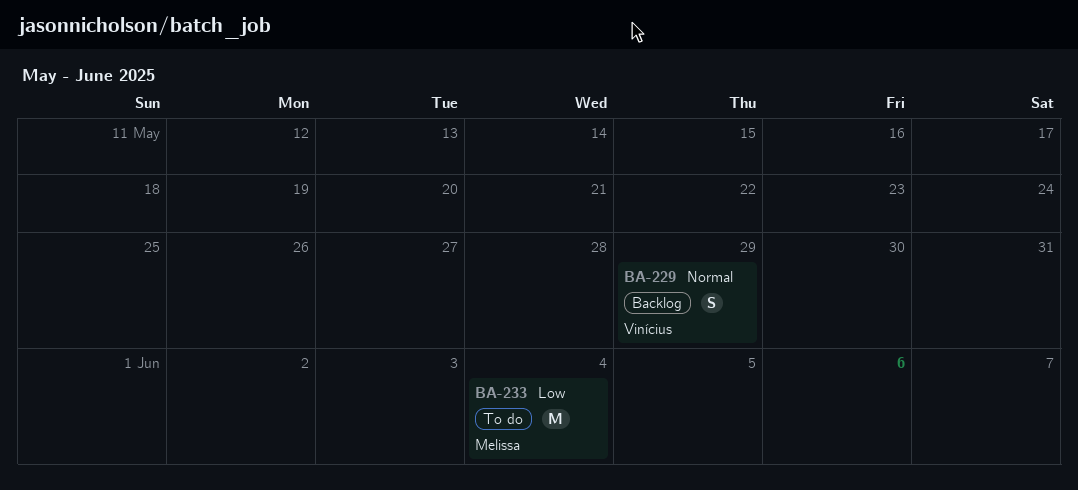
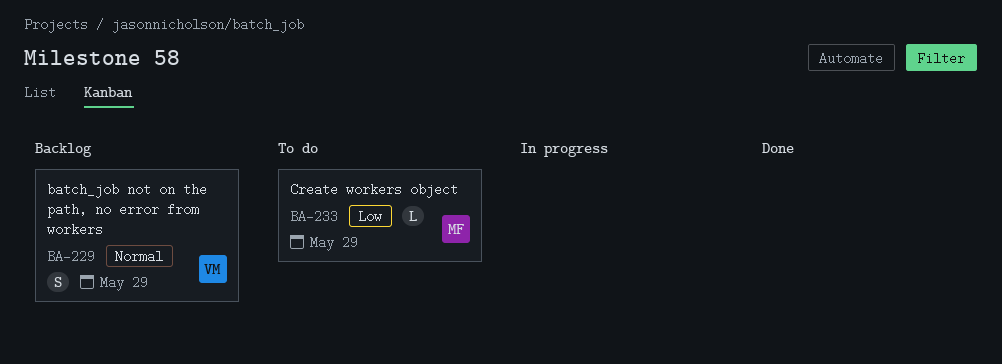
BA-233, estimate: M -> L
BA-233, due: Jun 4 -> May 29

